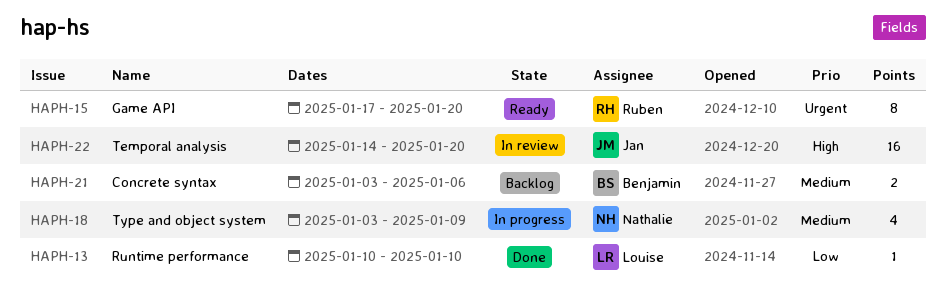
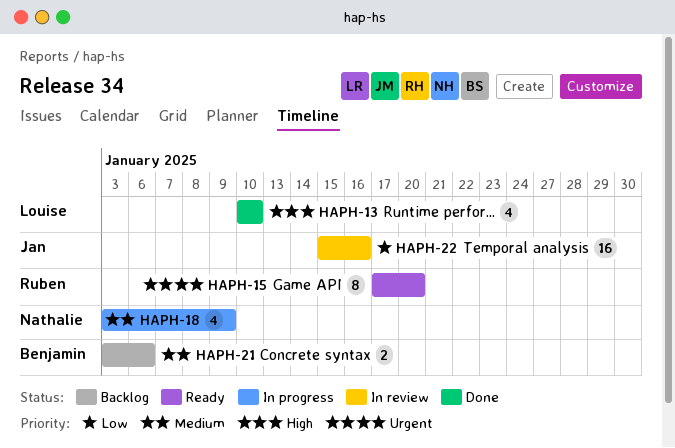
HAPH-13, priority: Low -> High
HAPH-13, estimate: 1 -> 4
HAPH-22, priority: High -> Low
HAPH-22, start: Jan 14 -> Jan 15
HAPH-22, due: Jan 20 -> Jan 16

